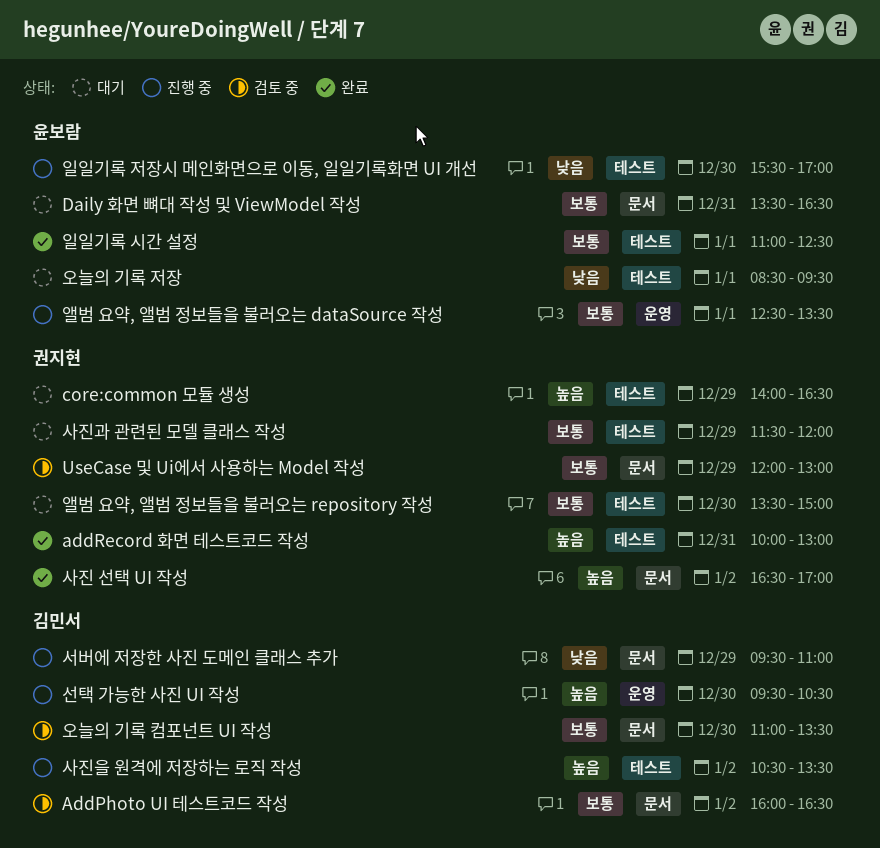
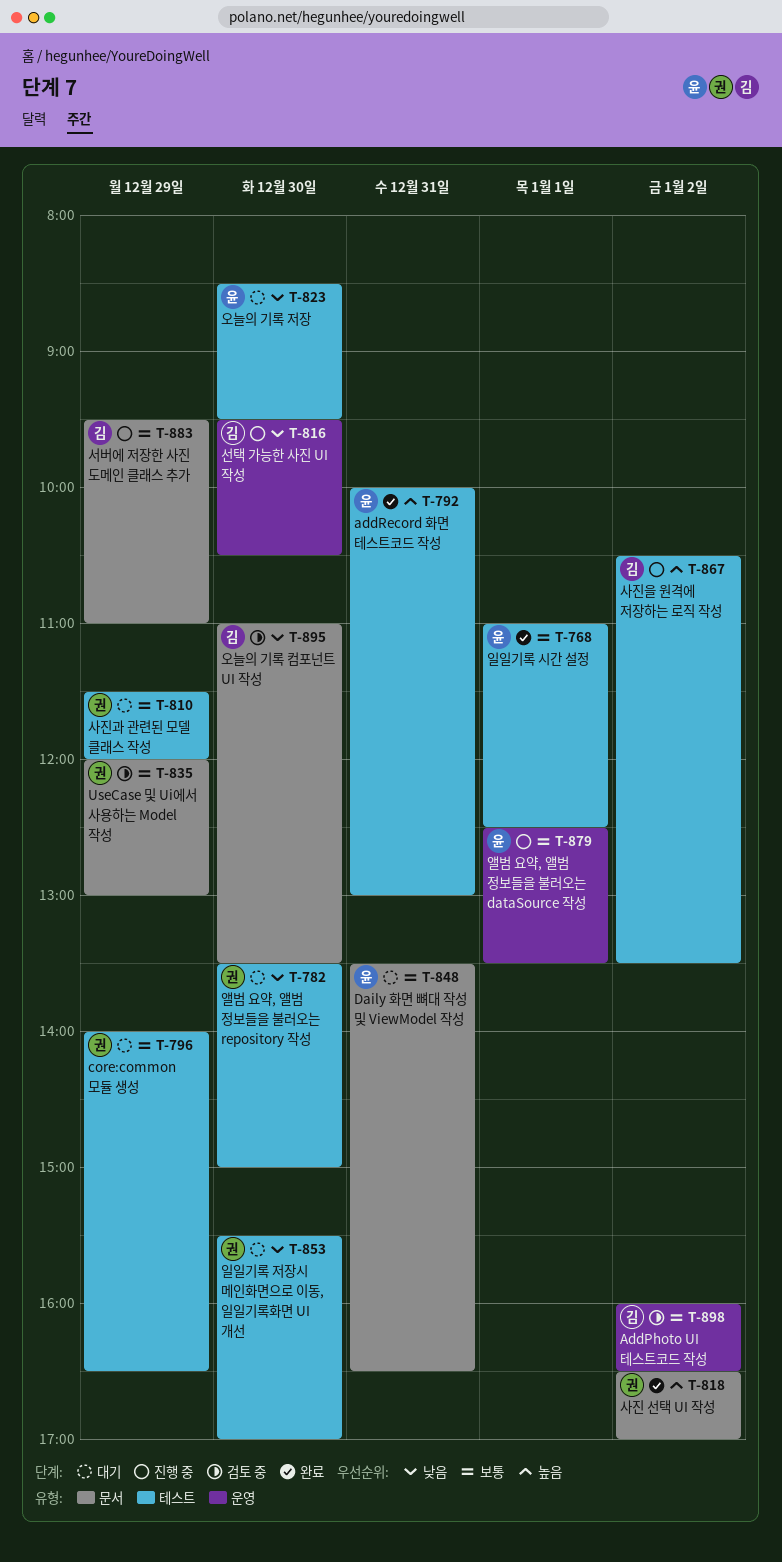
AddPhoto UI 테스트코드 작성, label: 문서 -> 운영
addRecord 화면 테스트코드 작성, owner: 권지현 -> 윤보람
core:common 모듈 생성, priority: 높음 -> 보통
서버에 저장한 사진 도메인 클래스 추가, priority: 낮음 -> 보통
선택 가능한 사진 UI 작성, priority: 높음 -> 낮음
앨범 요약, 앨범 정보들을 불러오는 repository 작성, priority: 보통 -> 낮음
오늘의 기록 저장, day: Jan 1 -> Dec 30
오늘의 기록 컴포넌트 UI 작성, priority: 보통 -> 낮음
일일기록 저장시 메인화면으로 이동, 일일기록화면 UI 개선, status: 진행 중 -> 대기
일일기록 저장시 메인화면으로 이동, 일일기록화면 UI 개선, owner: 윤보람 -> 권지현

